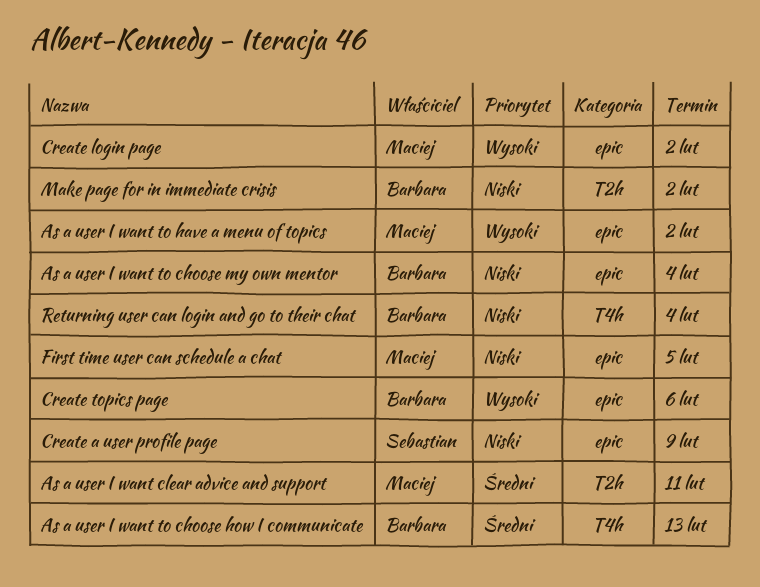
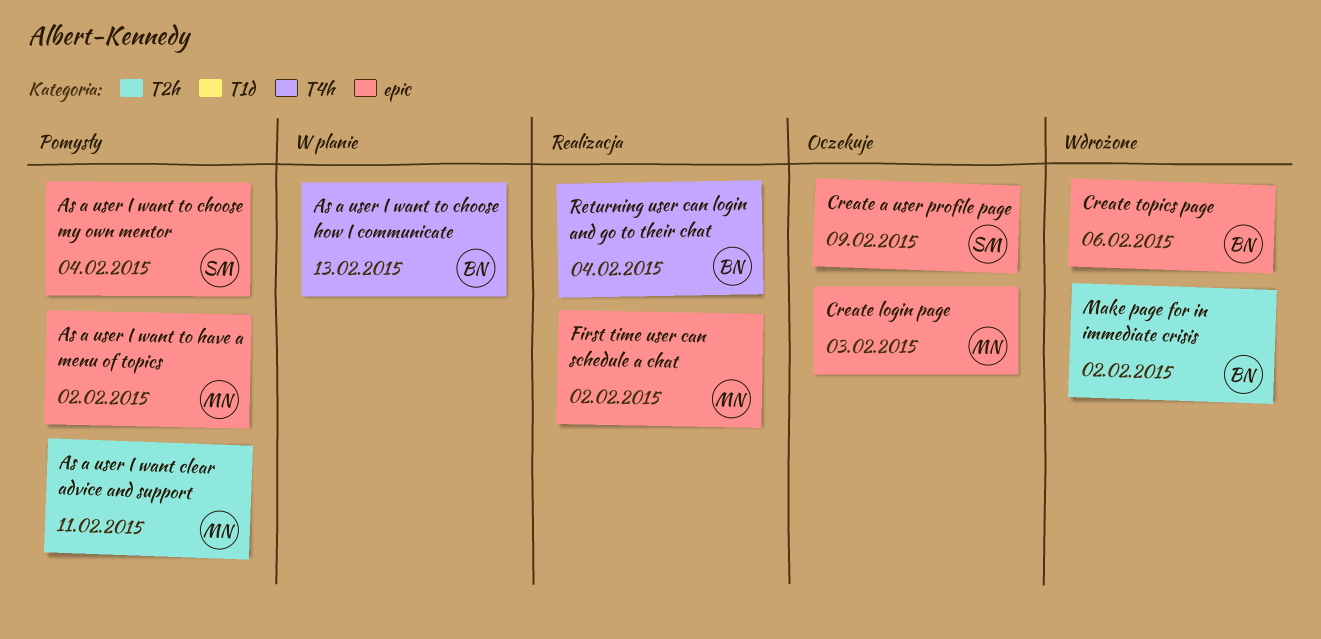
As a user I want to choose my own mentor, owner: Barbara -> Sebastian
Create login page, due: Feb 2 -> Feb 3
First time user can schedule a chat, due: Feb 5 -> Feb 2

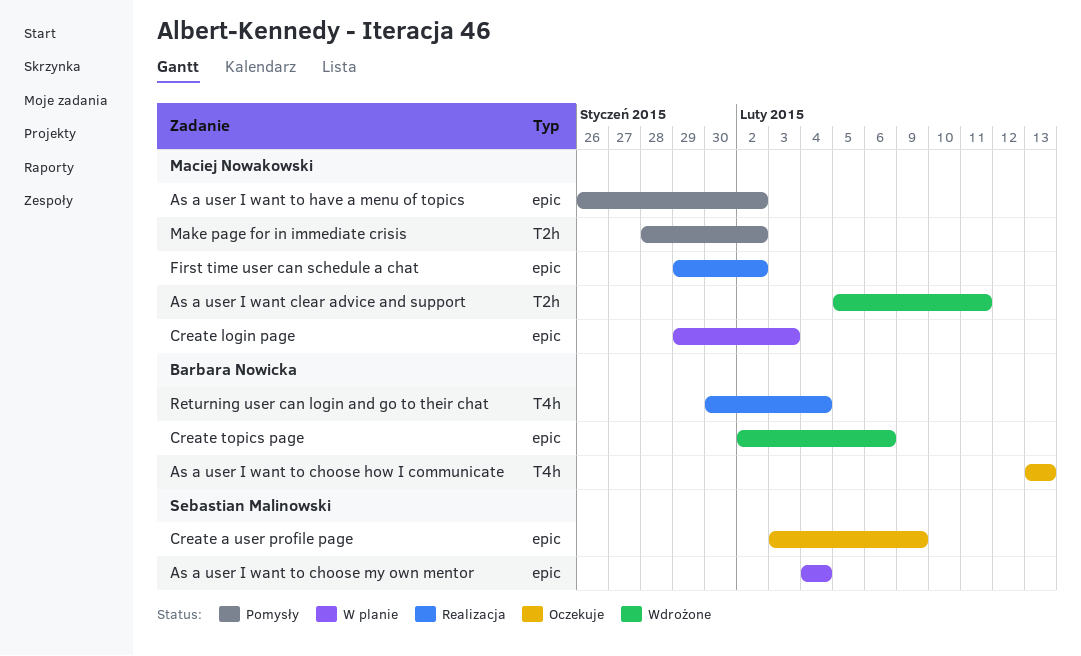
As a user I want clear advice and support, status: Pomysły -> Wdrożone
As a user I want to choose how I communicate, status: W planie -> Oczekuje
As a user I want to choose my own mentor, status: Pomysły -> W planie
Create login page, status: Oczekuje -> W planie
Make page for in immediate crisis, status: Wdrożone -> Pomysły
Make page for in immediate crisis, owner: Barbara Nowicka -> Maciej Nowakowski

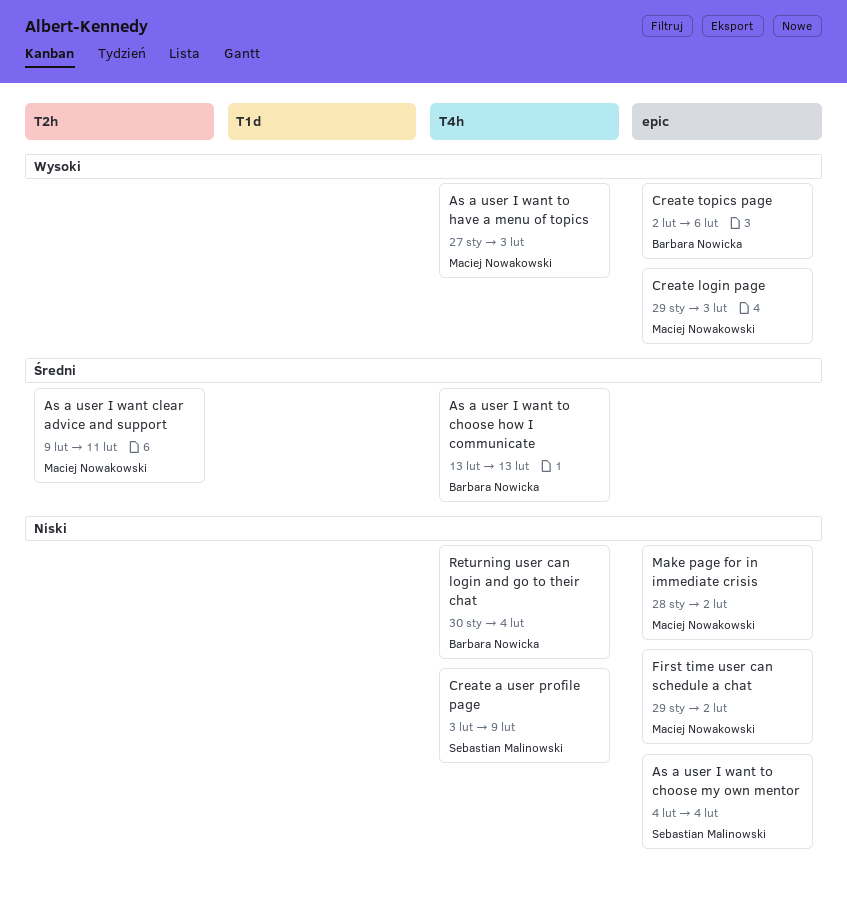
As a user I want clear advice and support, start: Feb 5 -> Feb 9
As a user I want to have a menu of topics, label: epic -> T4h
As a user I want to have a menu of topics, start: Jan 26 -> Jan 27
As a user I want to have a menu of topics, due: Feb 2 -> Feb 3
Create a user profile page, label: epic -> T4h
Make page for in immediate crisis, label: T2h -> epic

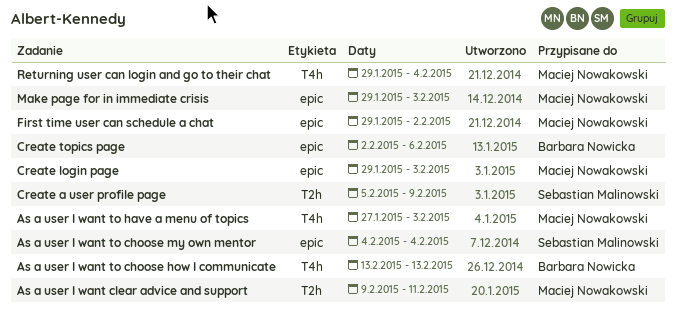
Create a user profile page, label: T4h -> T2h
Create a user profile page, start: Feb 3 -> Feb 5
Make page for in immediate crisis, start: Jan 28 -> Jan 29
Make page for in immediate crisis, due: Feb 2 -> Feb 3
Returning user can login and go to their chat, owner: Barbara Nowicka -> Maciej Nowakowski
Returning user can login and go to their chat, start: Jan 30 -> Jan 29

